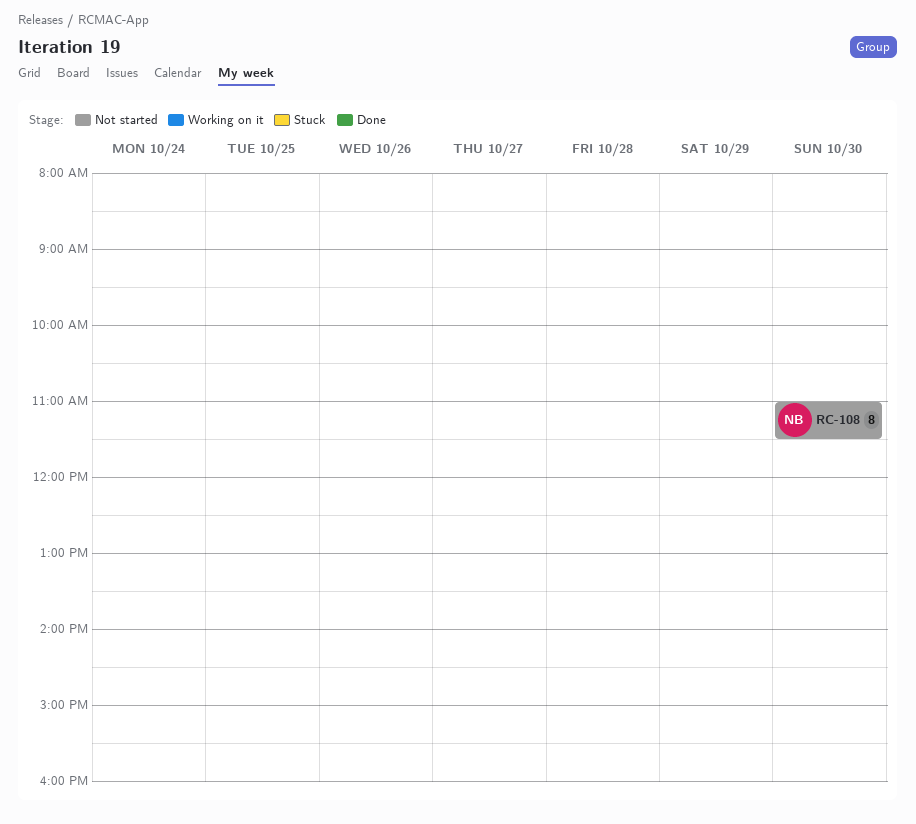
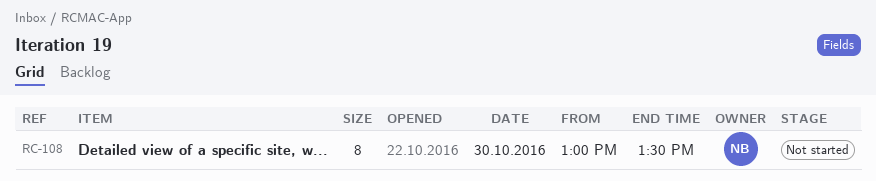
RC-108, begins: 11:00 -> 13:00
RC-108, ends: 11:30 -> 13:30

